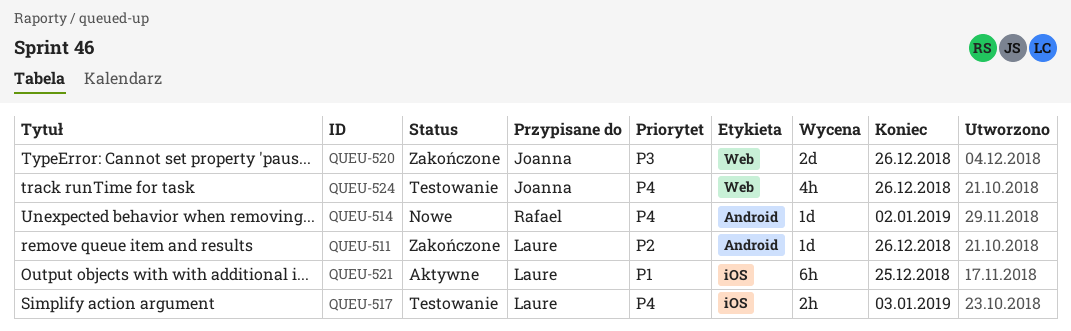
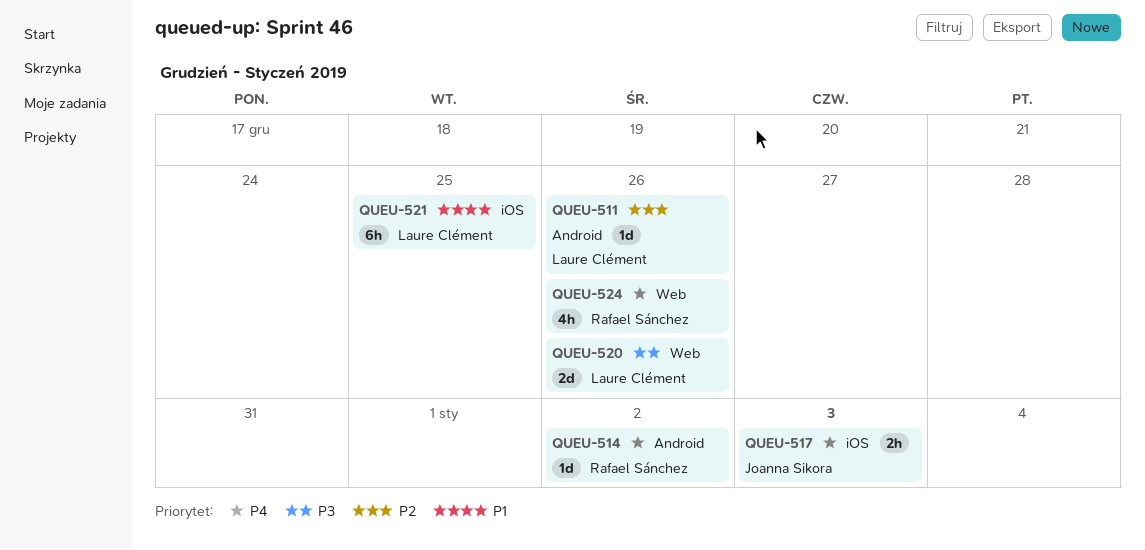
QUEU-517, owner: Laure Clément -> Joanna Sikora
QUEU-520, owner: Joanna Sikora -> Laure Clément
QUEU-524, owner: Joanna Sikora -> Rafael Sánchez

